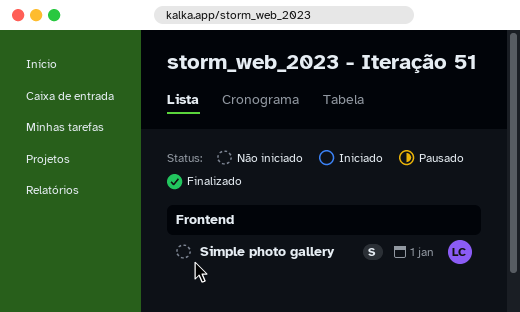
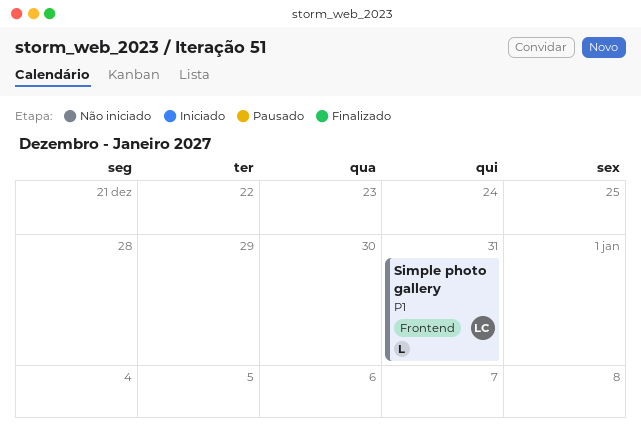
Simple photo gallery, estimate: S -> L
Simple photo gallery, due: Jan 1 -> Dec 31

